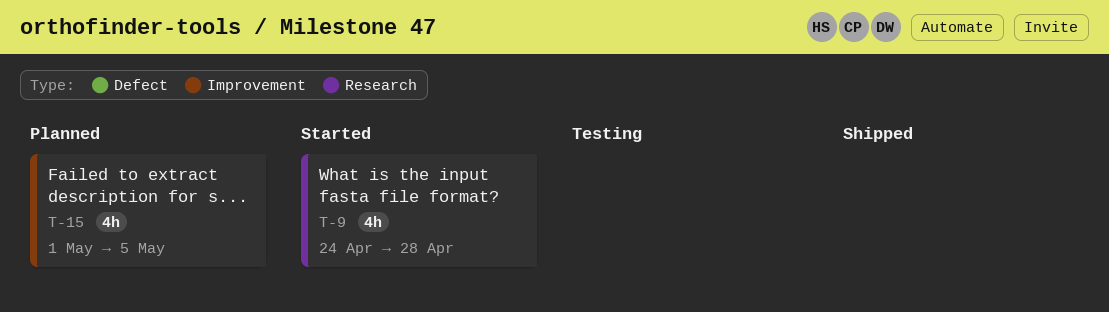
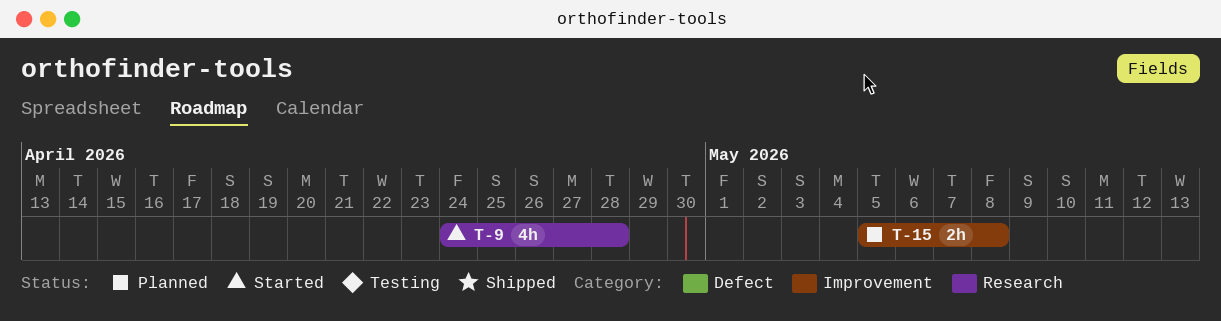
T-15, estimate: 4h -> 2h
T-15, start: May 1 -> May 5
T-15, due: May 5 -> May 8

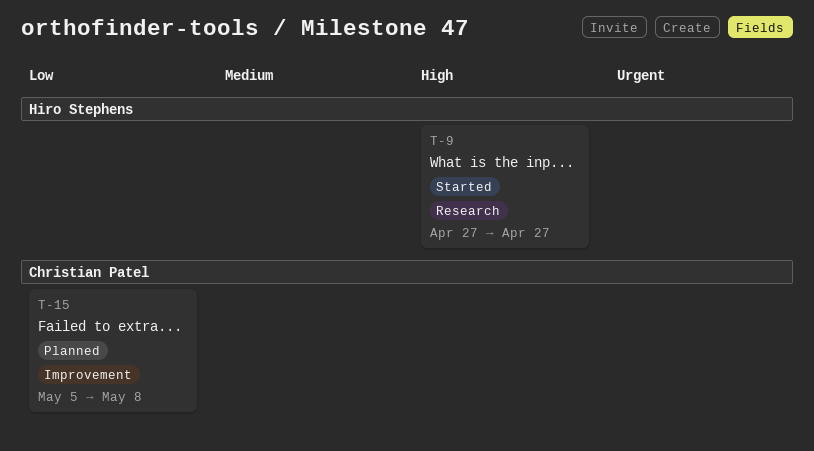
T-9, start: Apr 24 -> Apr 27
T-9, due: Apr 28 -> Apr 27

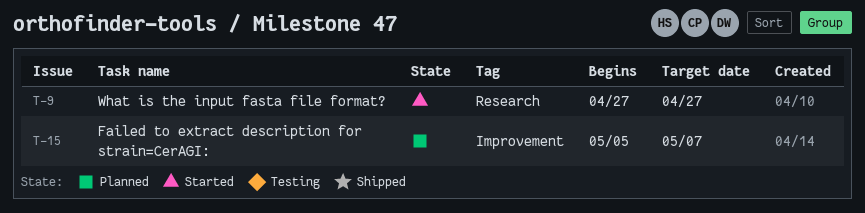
T-15, due: May 8 -> May 7

